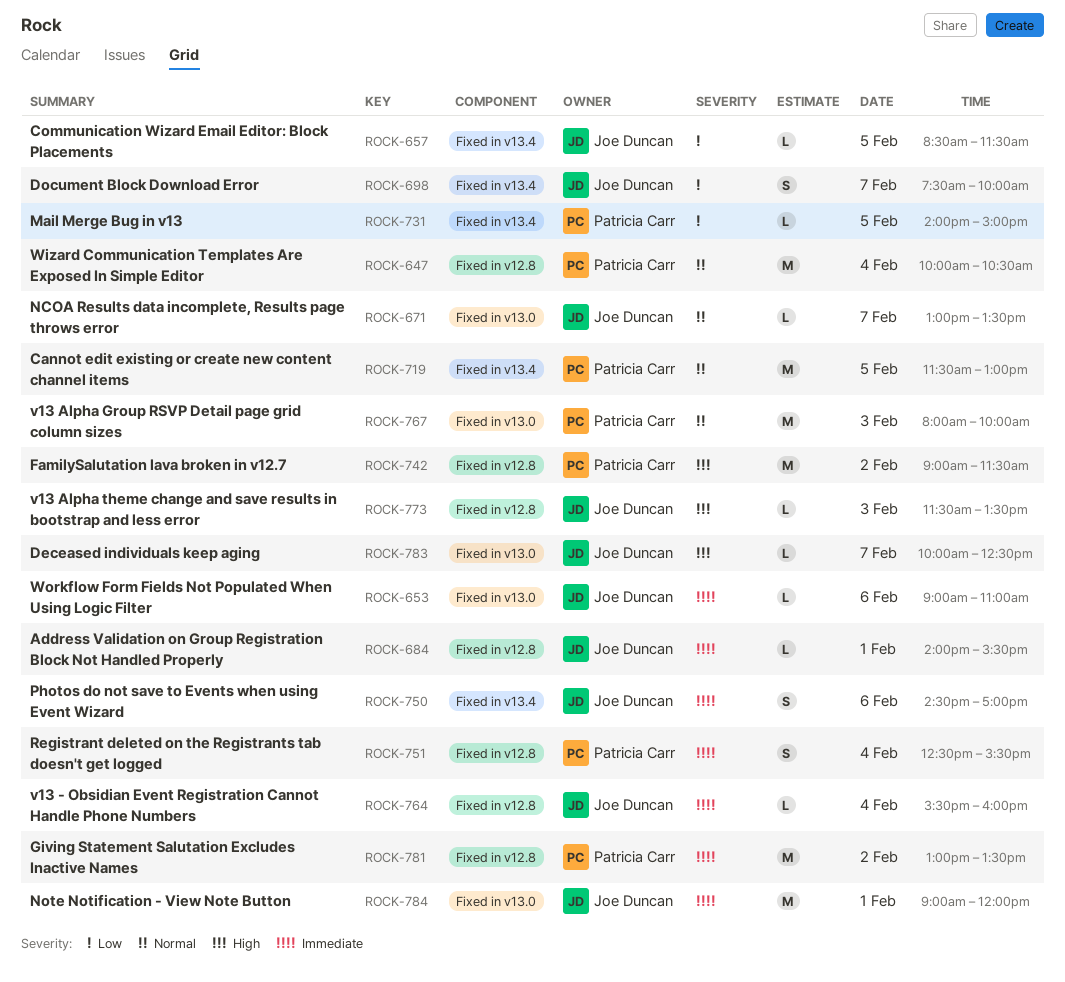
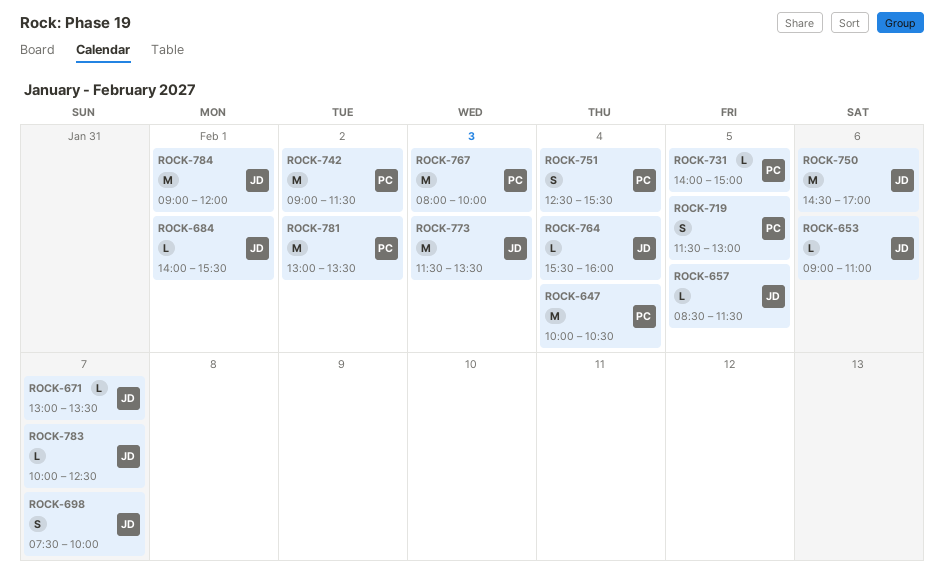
ROCK-719, estimate: M -> S
ROCK-750, estimate: S -> M
ROCK-773, estimate: L -> M

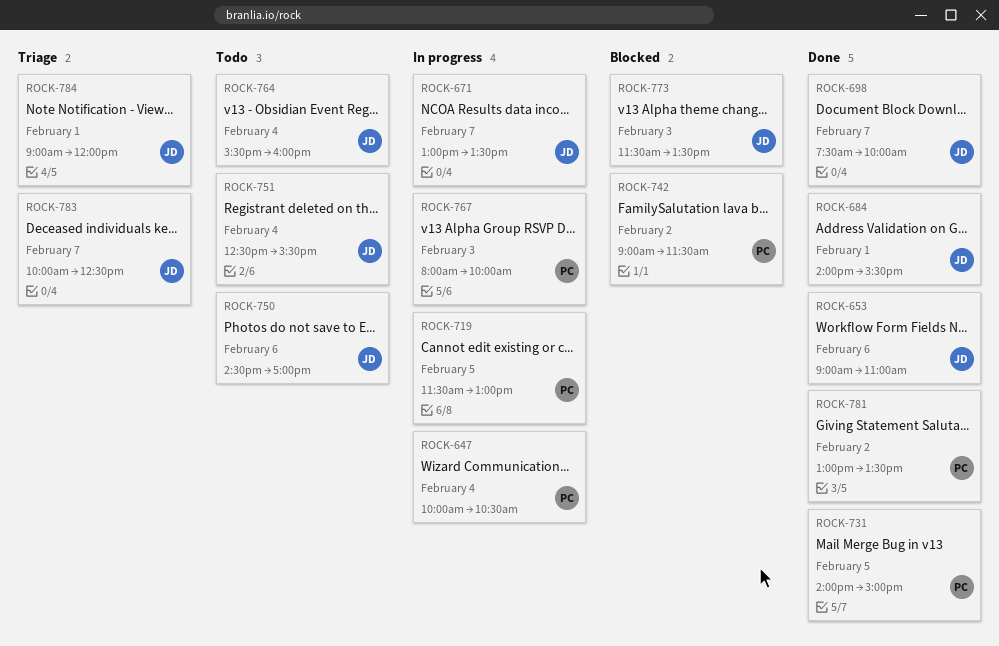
ROCK-657: present -> none
ROCK-751, owner: PC -> JD

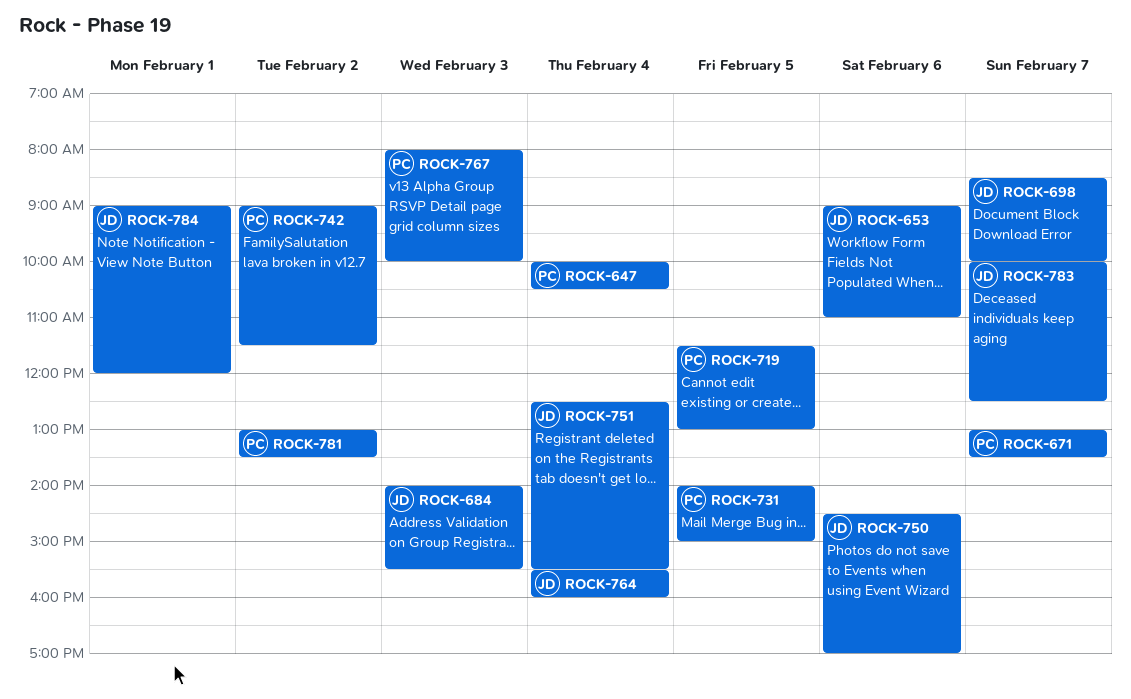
ROCK-671, owner: JD -> PC
ROCK-684, day: Feb 1 -> Feb 3
ROCK-698, begins: 07:30 -> 08:30
ROCK-773: present -> none

